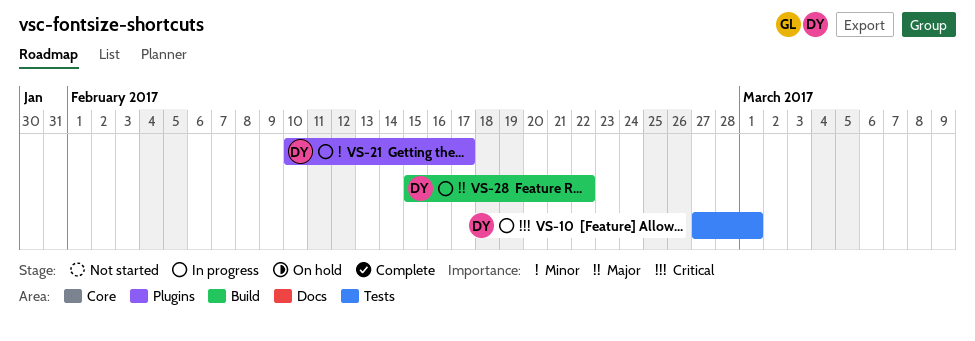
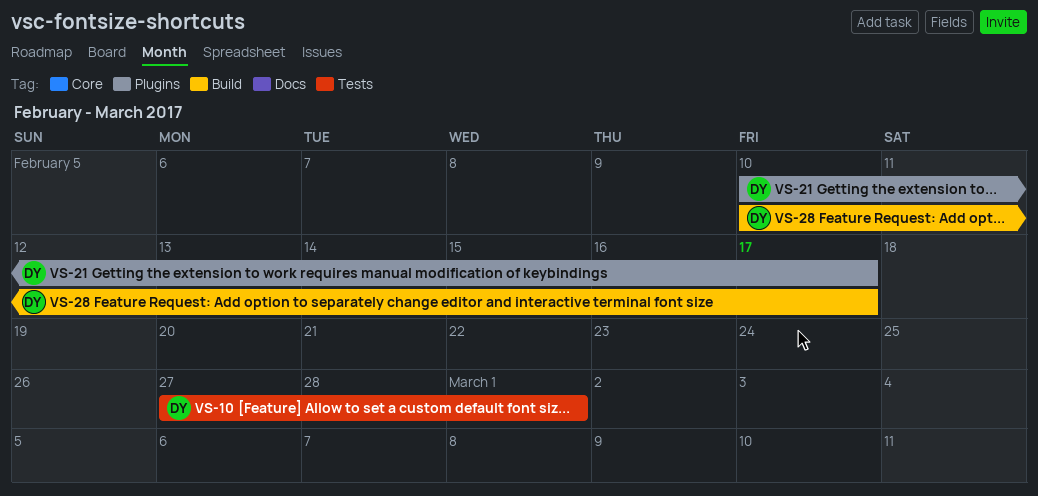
VS-28, start: Feb 15 -> Feb 10
VS-28, due: Feb 22 -> Feb 17

